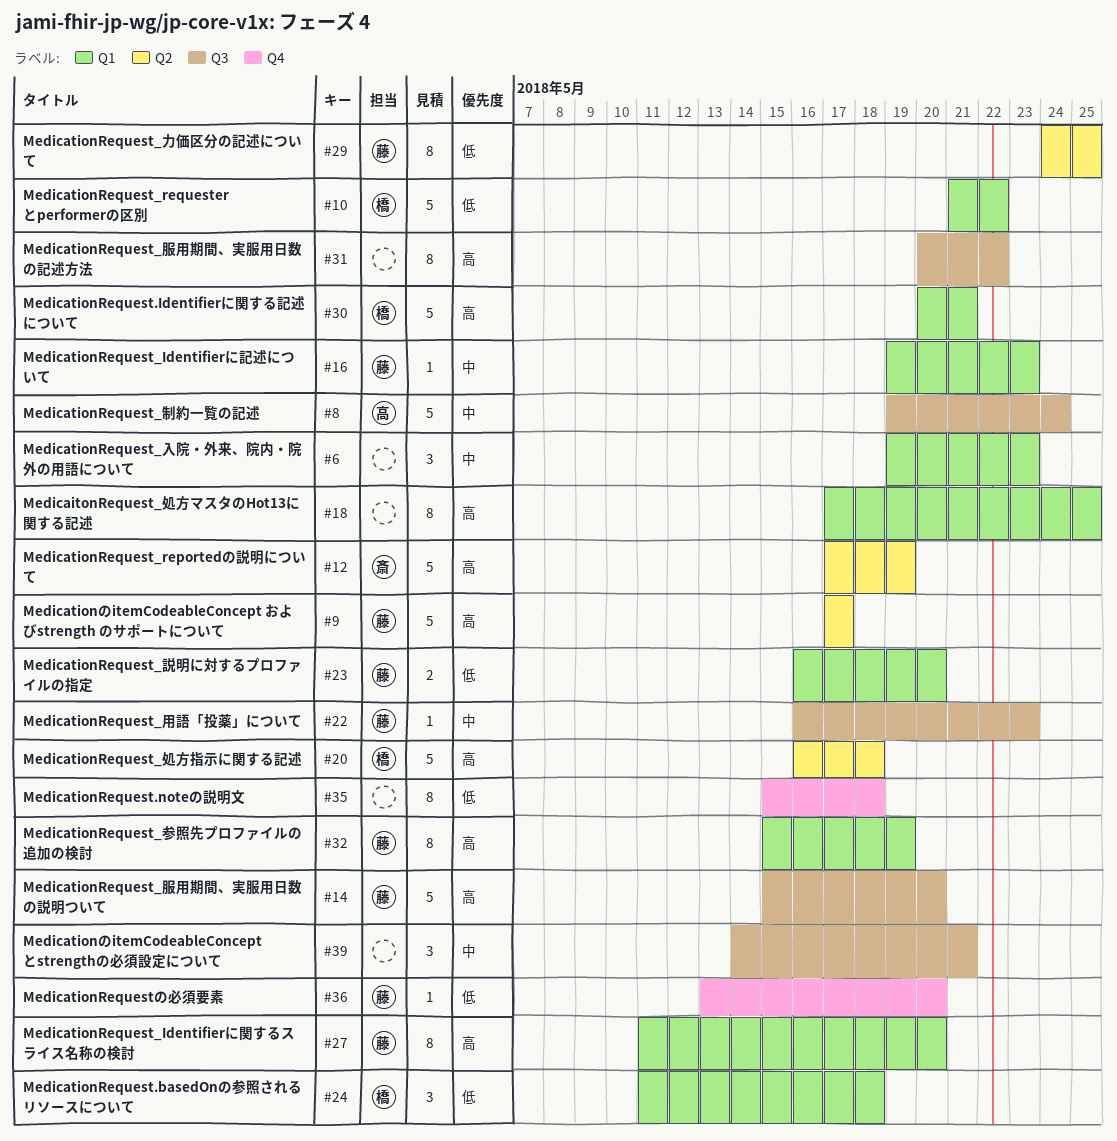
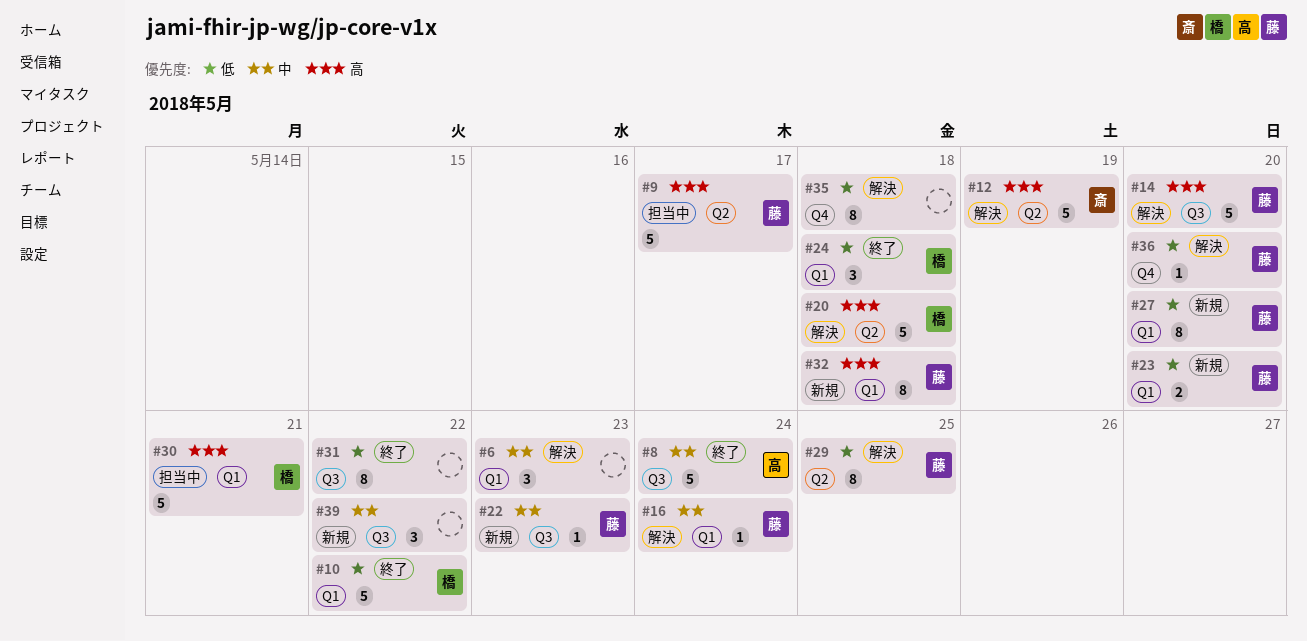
#16, due: May 23 -> May 24
#18: present -> none
#27, priority: 高 -> 低
#31, priority: 高 -> 低
#32, due: May 19 -> May 18
#39, due: May 21 -> May 22

